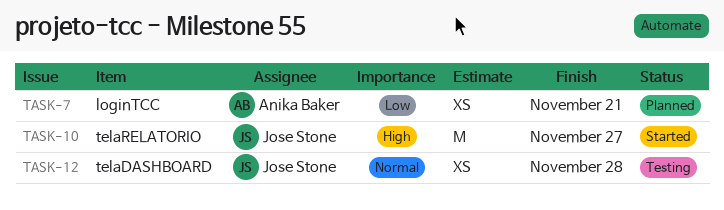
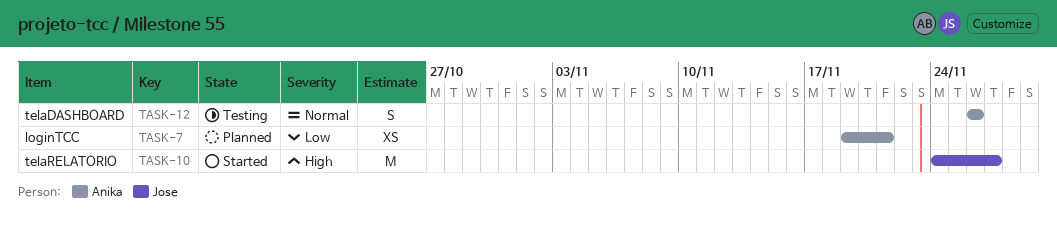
TASK-12, owner: Jose Stone -> Anika Baker
TASK-12, estimate: XS -> S
TASK-12, due: Nov 28 -> Nov 26

